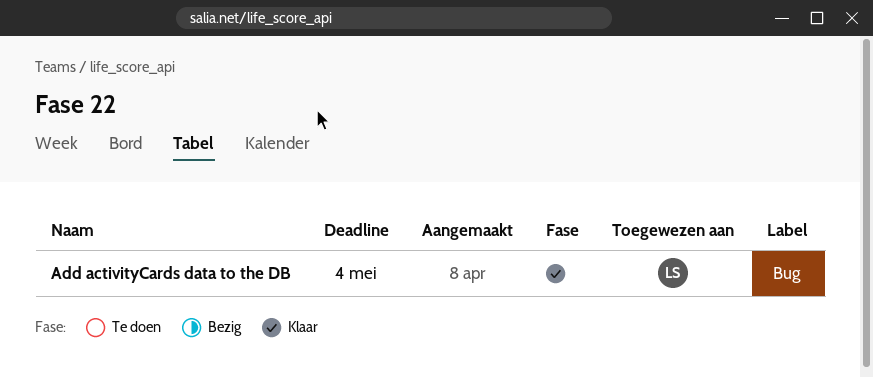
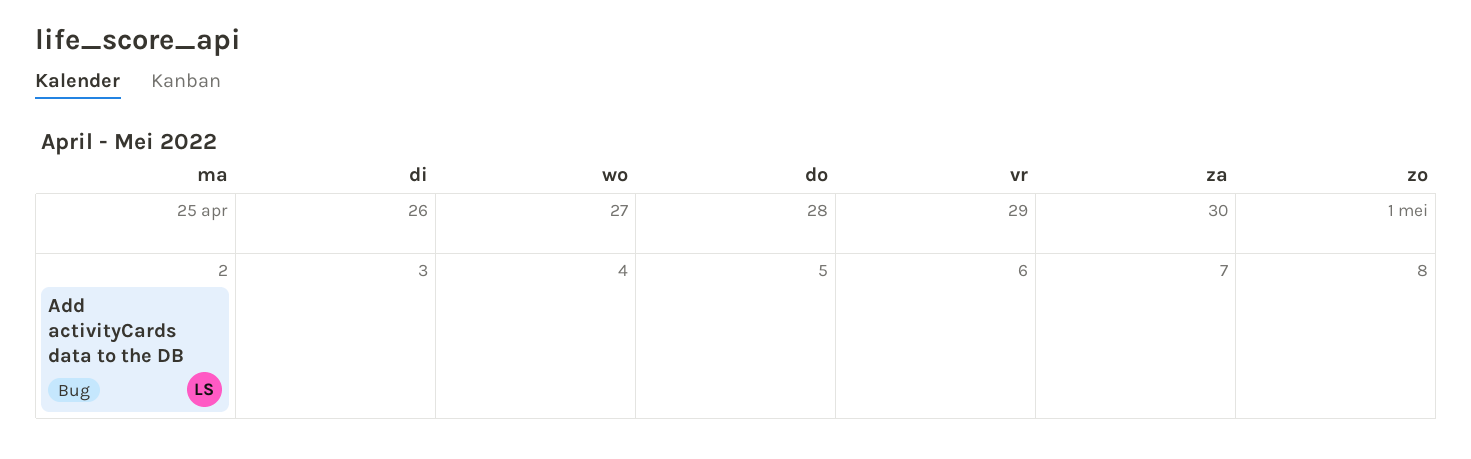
Add activityCards data to the DB, due: May 4 -> May 2

